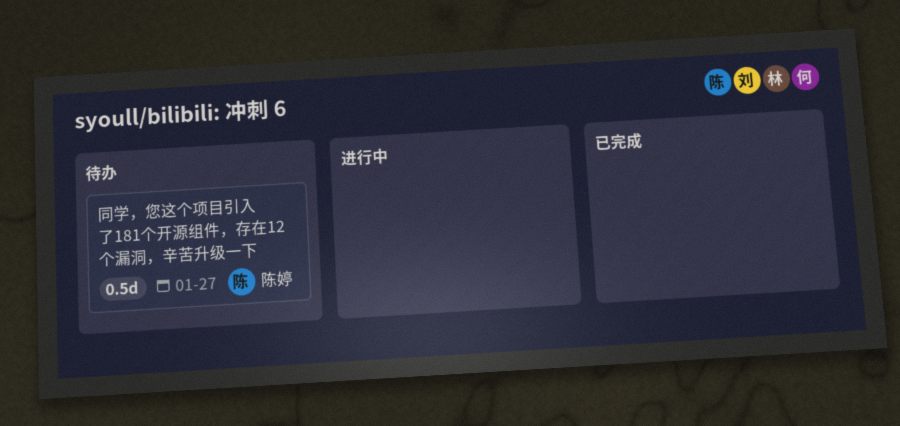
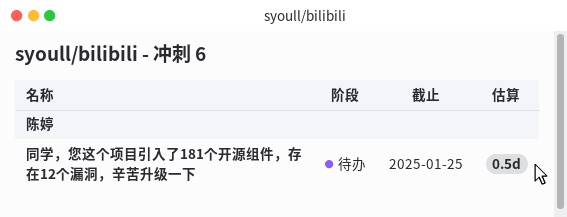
同学，您这个项目引入了181个开源组件，存在12个漏洞，辛苦升级一下, due: Jan 27 -> Jan 25

